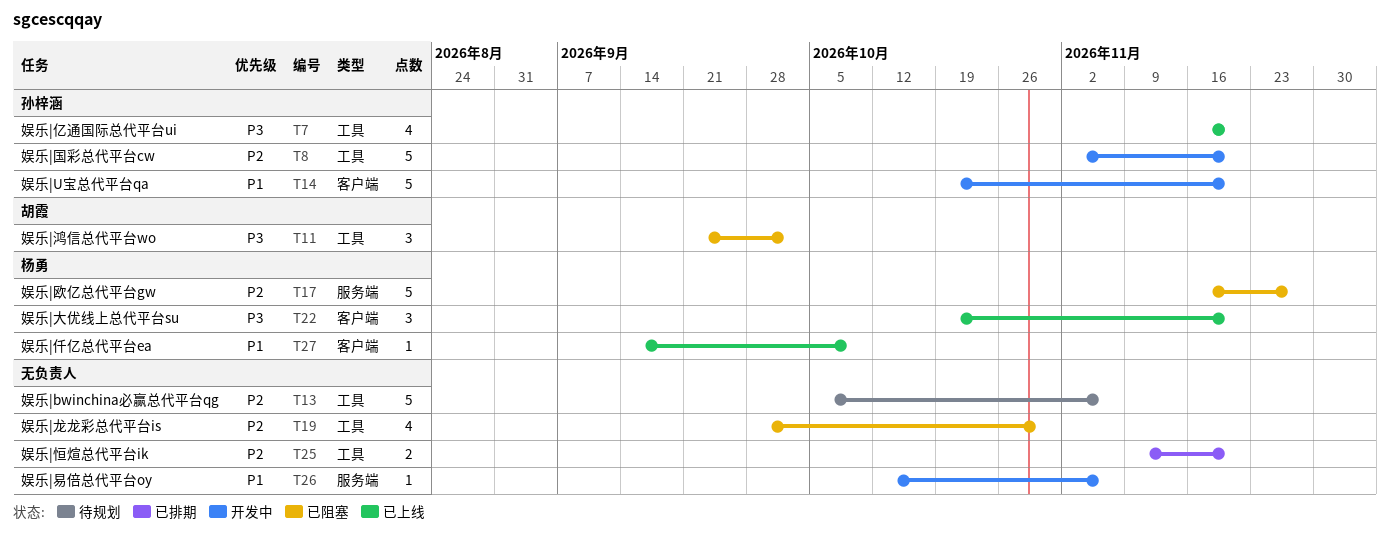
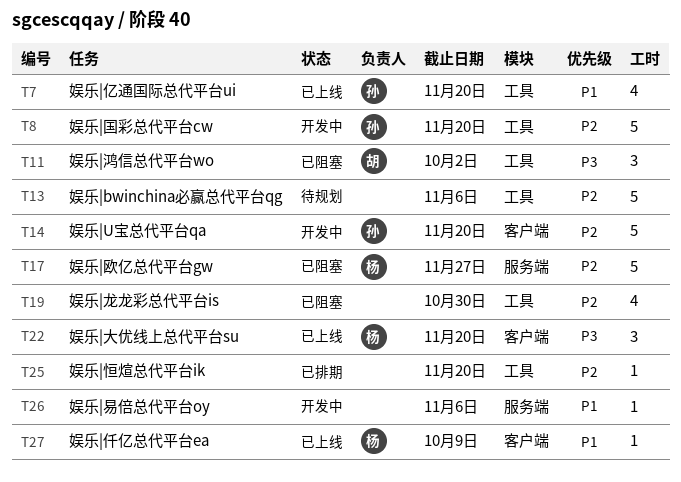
T7, priority: P3 -> P1
T14, priority: P1 -> P2
T25, estimate: 2 -> 1

